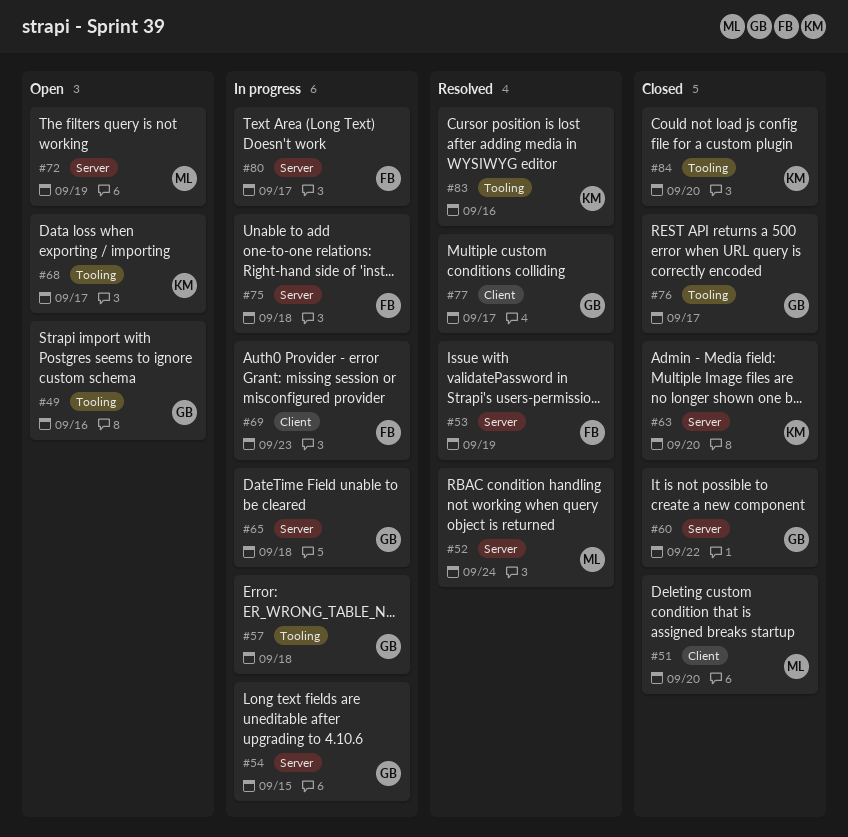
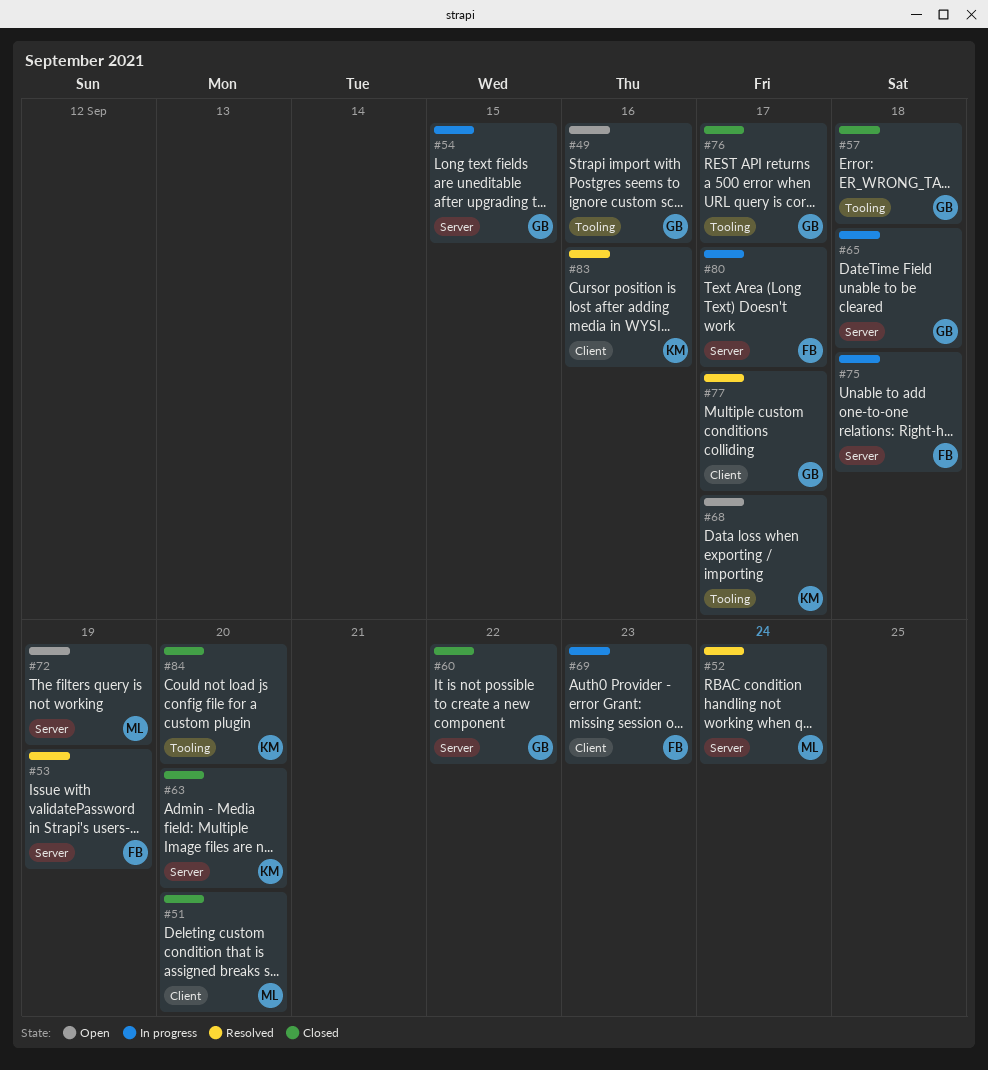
#57, status: In progress -> Closed
#83, label: Tooling -> Client

